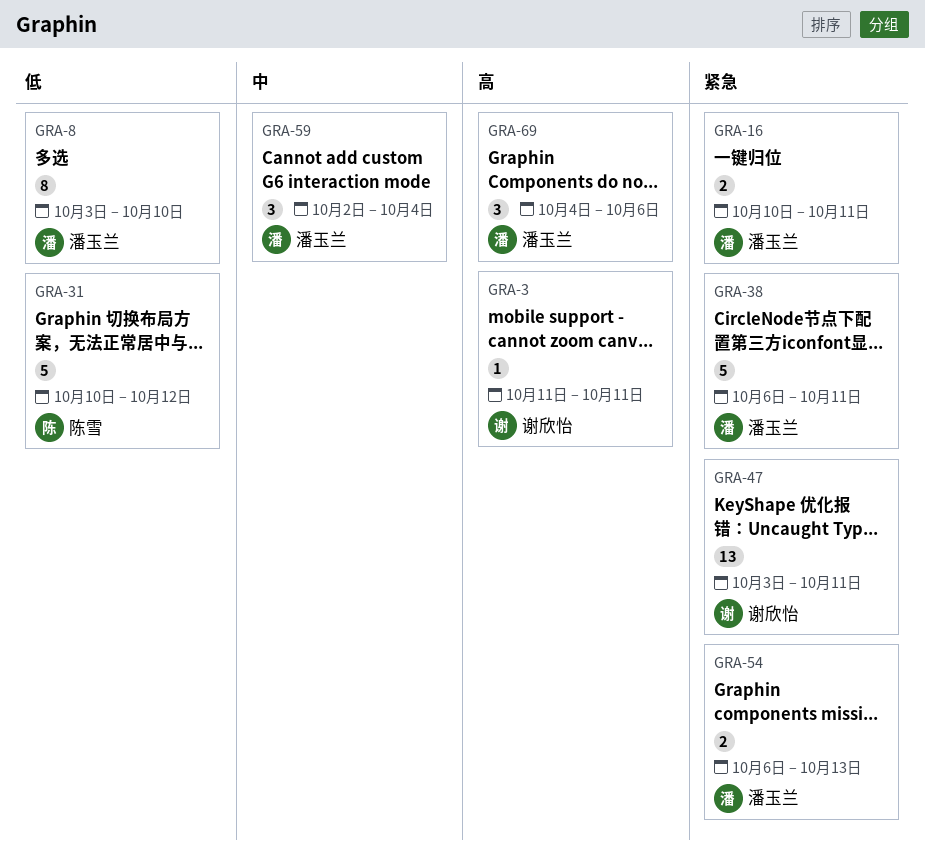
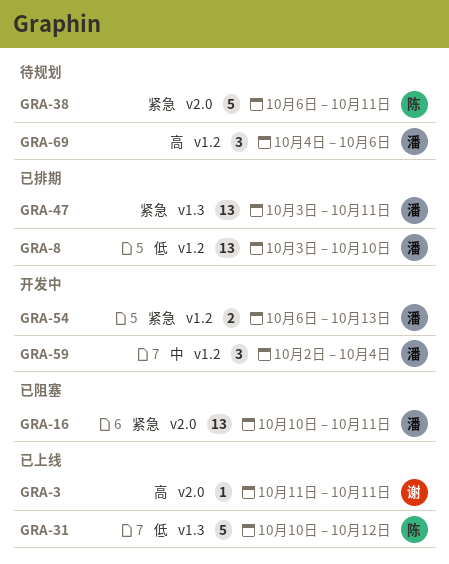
GRA-8, estimate: 8 -> 13
GRA-16, estimate: 2 -> 13
GRA-38, owner: 潘玉兰 -> 陈雪
GRA-47, owner: 谢欣怡 -> 潘玉兰

